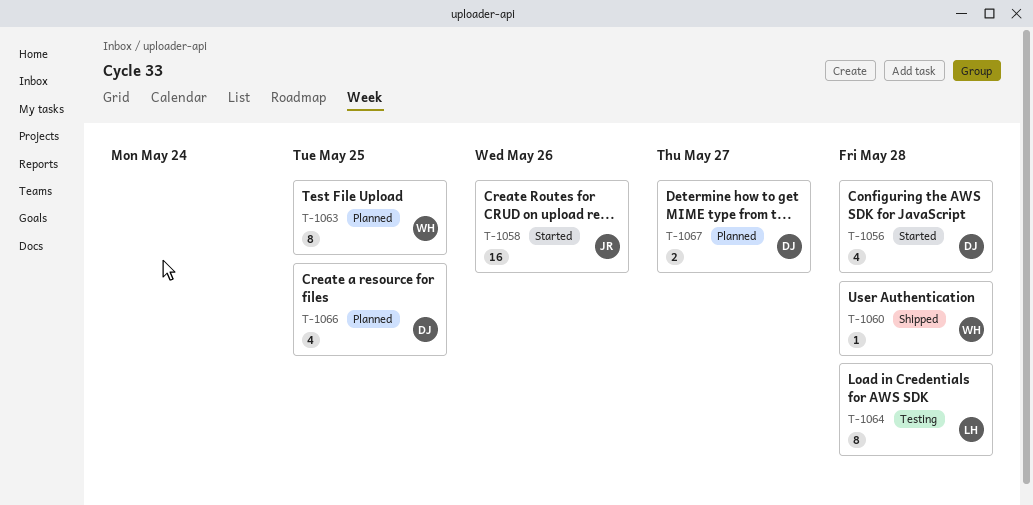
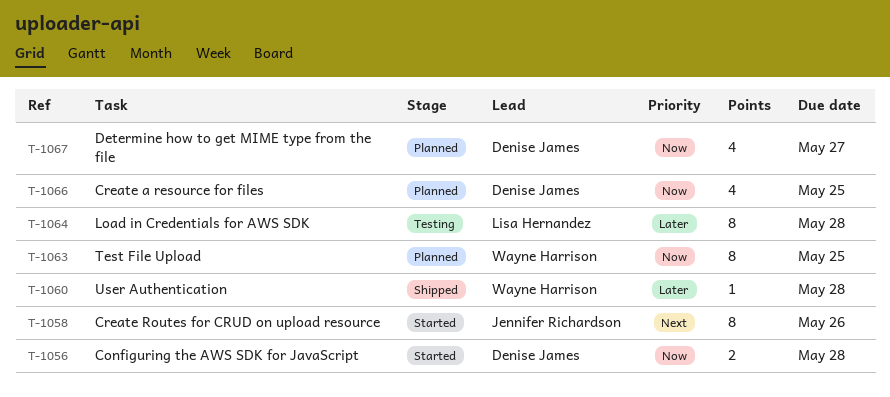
T-1056, estimate: 4 -> 2
T-1058, estimate: 16 -> 8
T-1067, estimate: 2 -> 4

